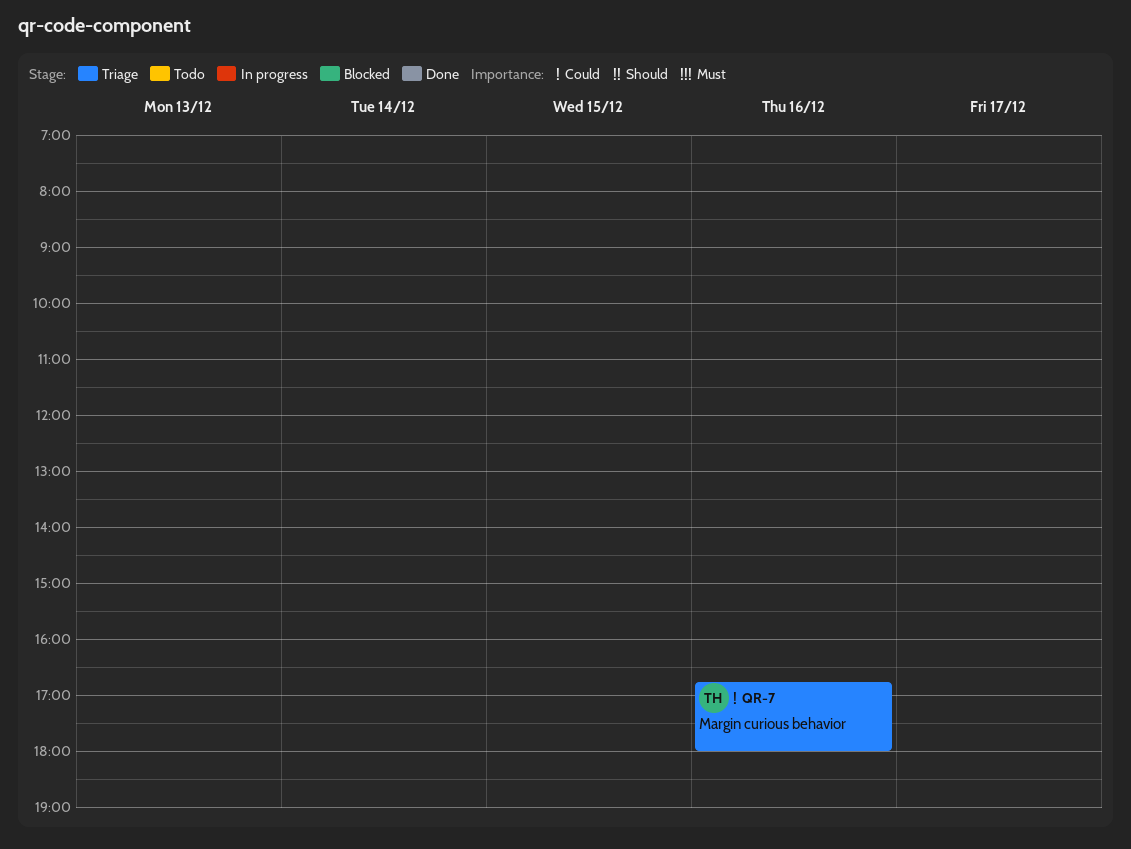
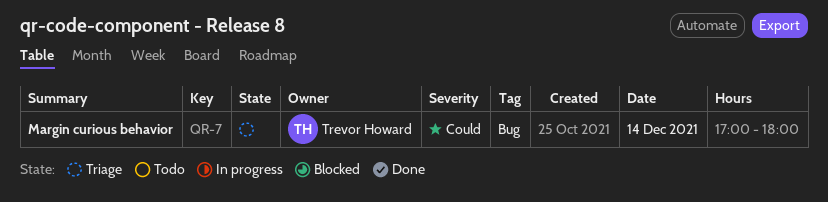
QR-7, day: Dec 16 -> Dec 14
QR-7, begins: 16:45 -> 17:00

